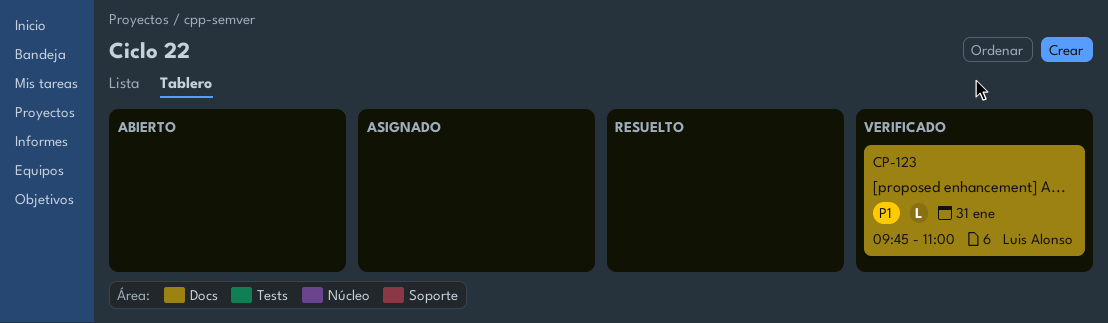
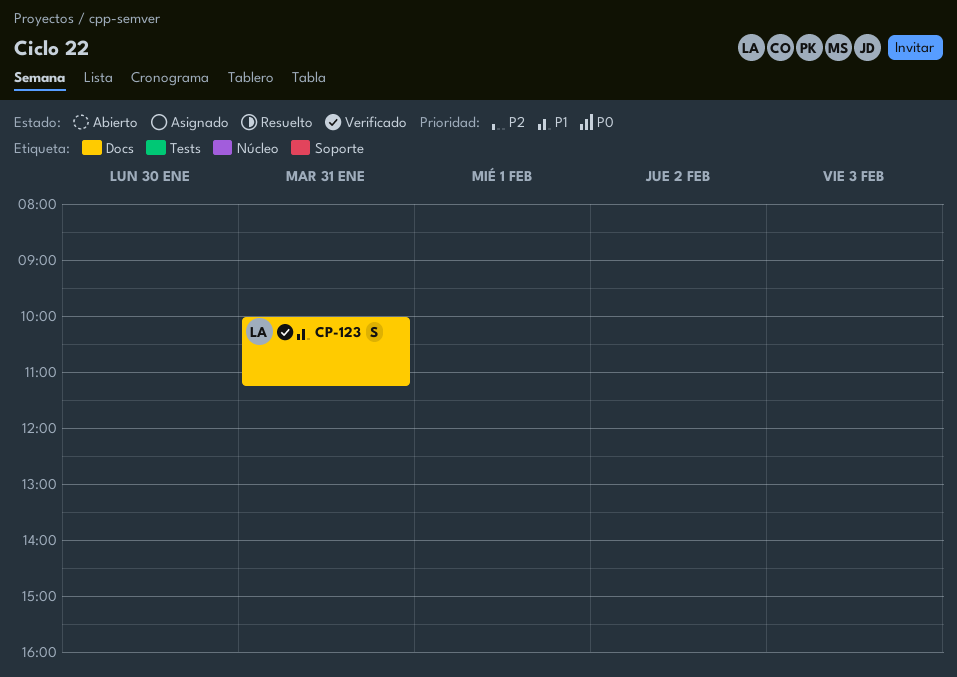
CP-123, estimate: L -> S
CP-123, begins: 09:45 -> 10:00
CP-123, ends: 11:00 -> 11:15

